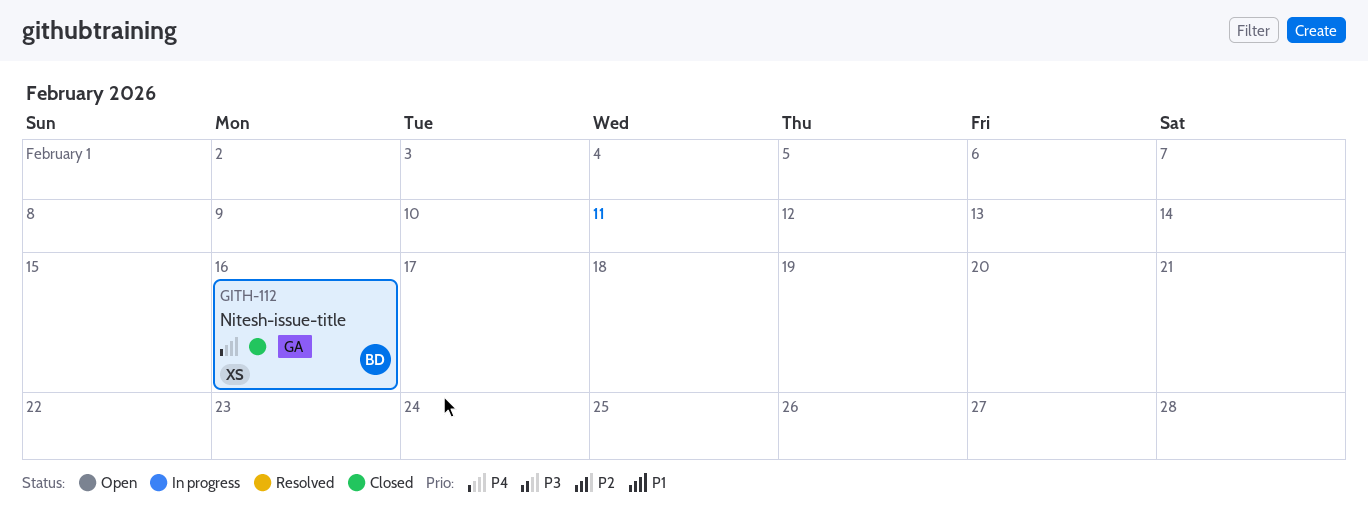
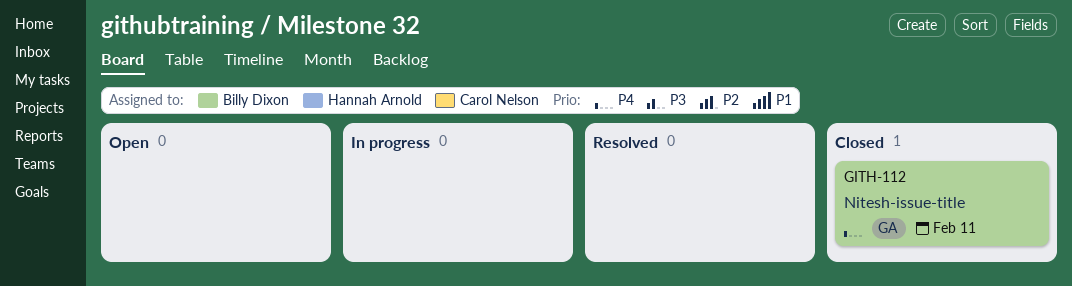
GITH-112, due: Feb 16 -> Feb 11

